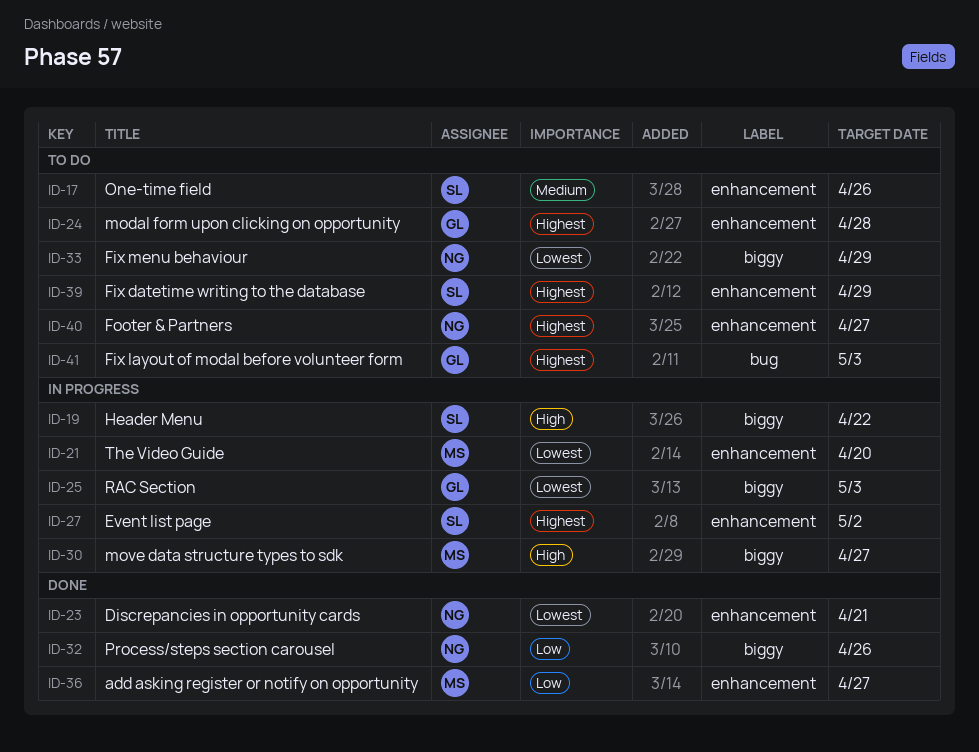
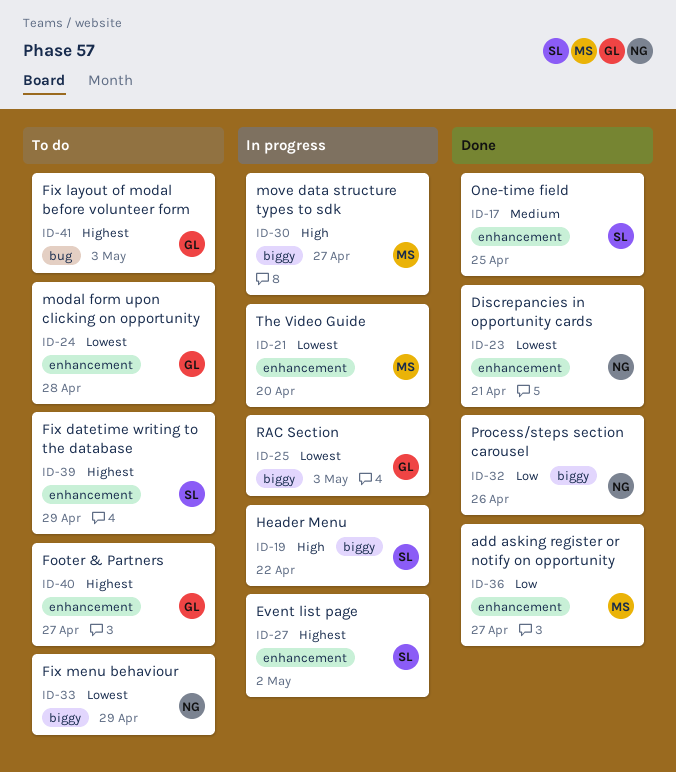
ID-17, status: To do -> Done
ID-17, due: Apr 26 -> Apr 25
ID-24, priority: Highest -> Lowest
ID-40, owner: NG -> GL

